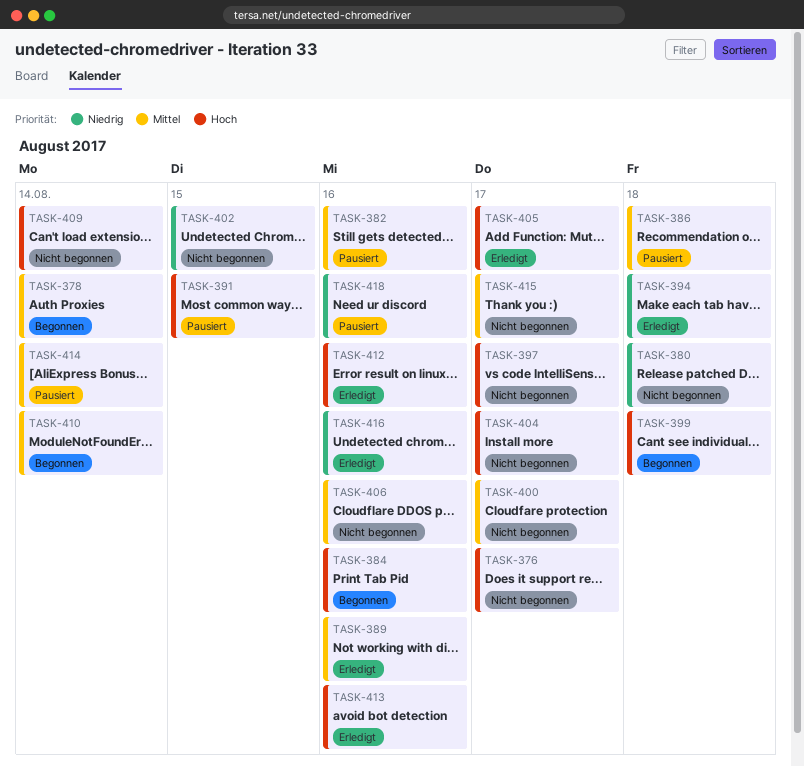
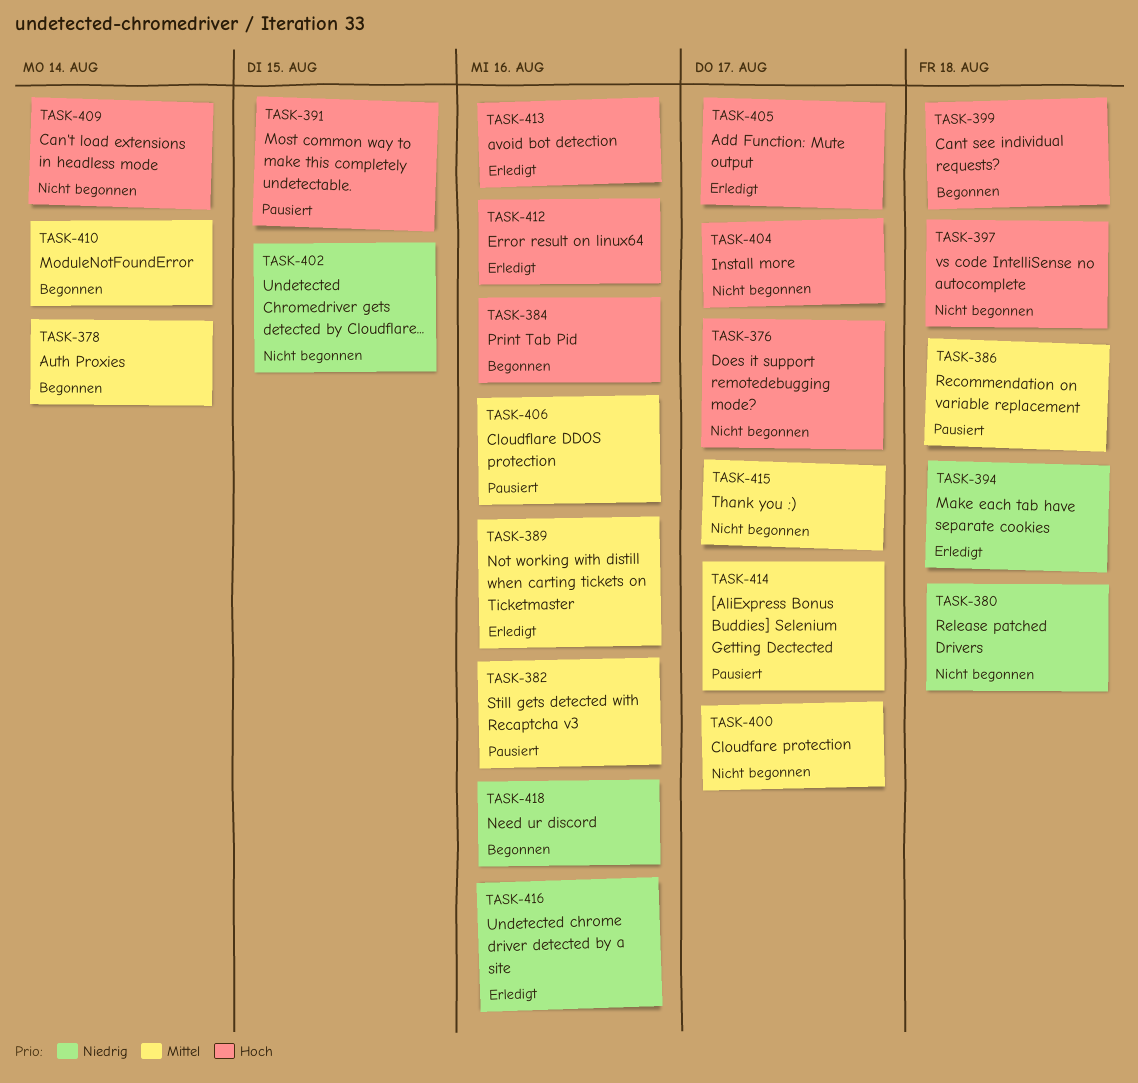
TASK-397, due: Aug 17 -> Aug 18
TASK-406, status: Nicht begonnen -> Pausiert
TASK-414, due: Aug 14 -> Aug 17
TASK-418, status: Pausiert -> Begonnen

